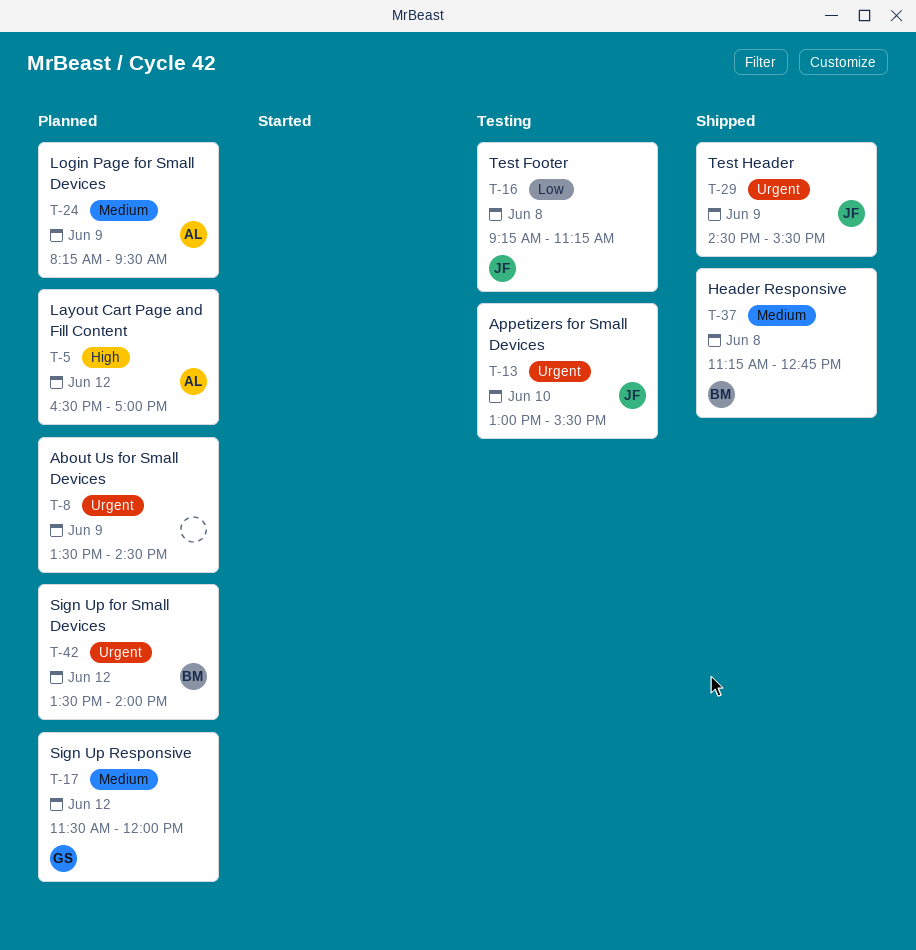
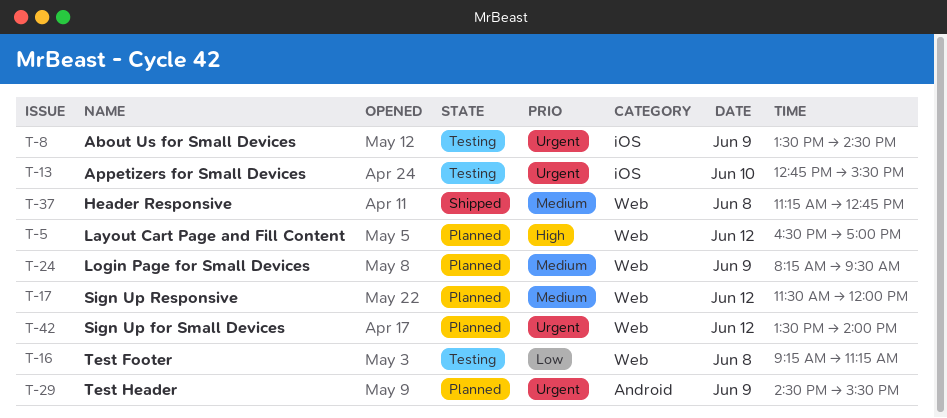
T-8, status: Planned -> Testing
T-13, begins: 13:00 -> 12:45
T-29, status: Shipped -> Planned

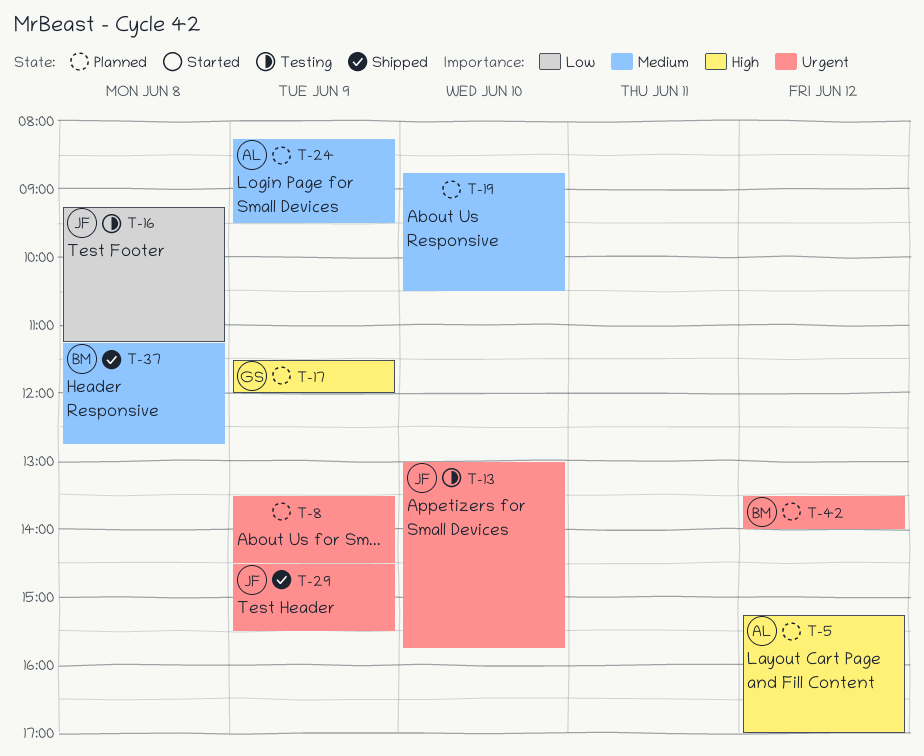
T-5, begins: 16:30 -> 15:15
T-8, status: Testing -> Planned
T-13, begins: 12:45 -> 13:00
T-13, ends: 15:30 -> 15:45
T-17, priority: Medium -> High
T-17, day: Jun 12 -> Jun 9
T-19: none -> present
T-29, status: Planned -> Shipped

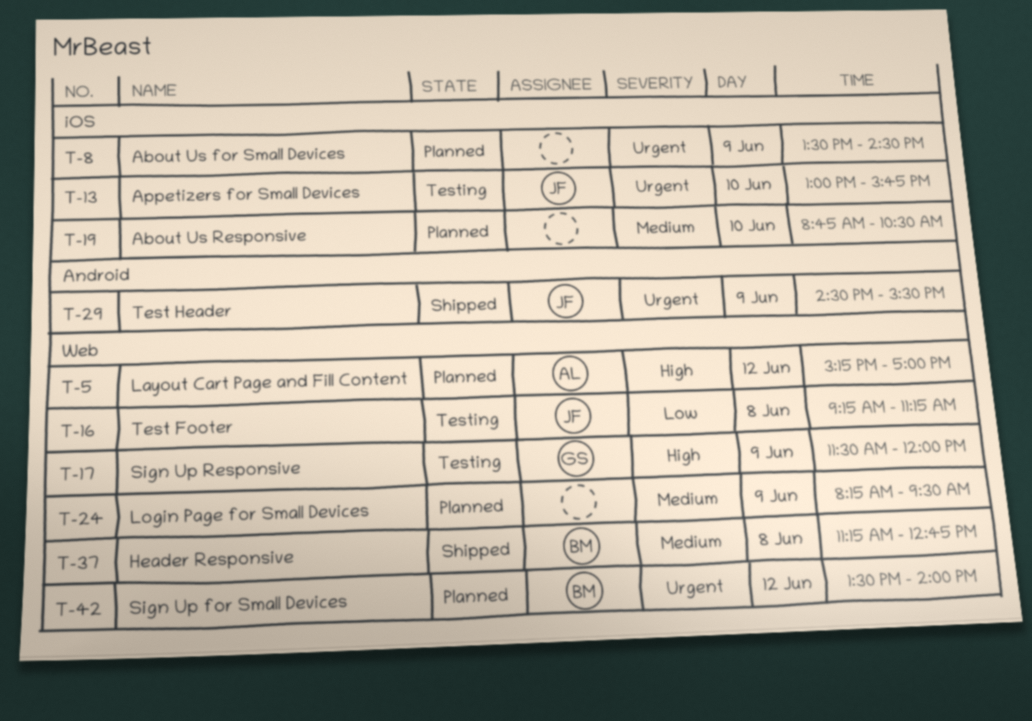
T-17, status: Planned -> Testing
T-24, owner: AL -> none

